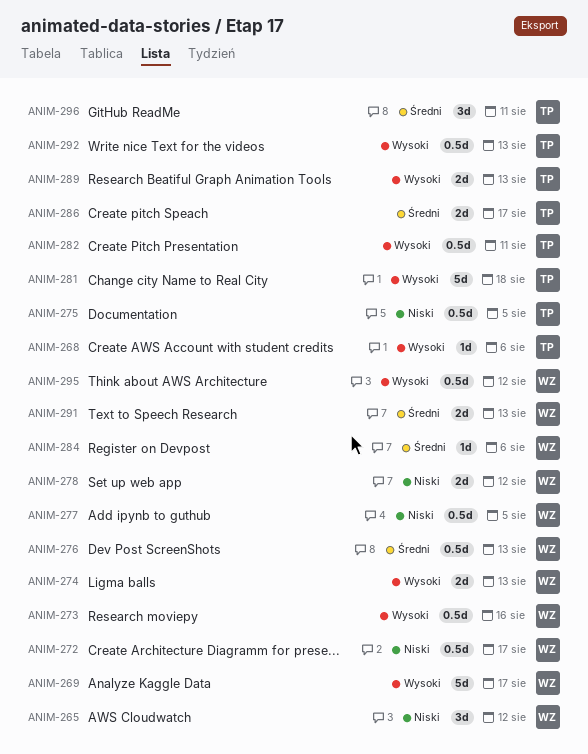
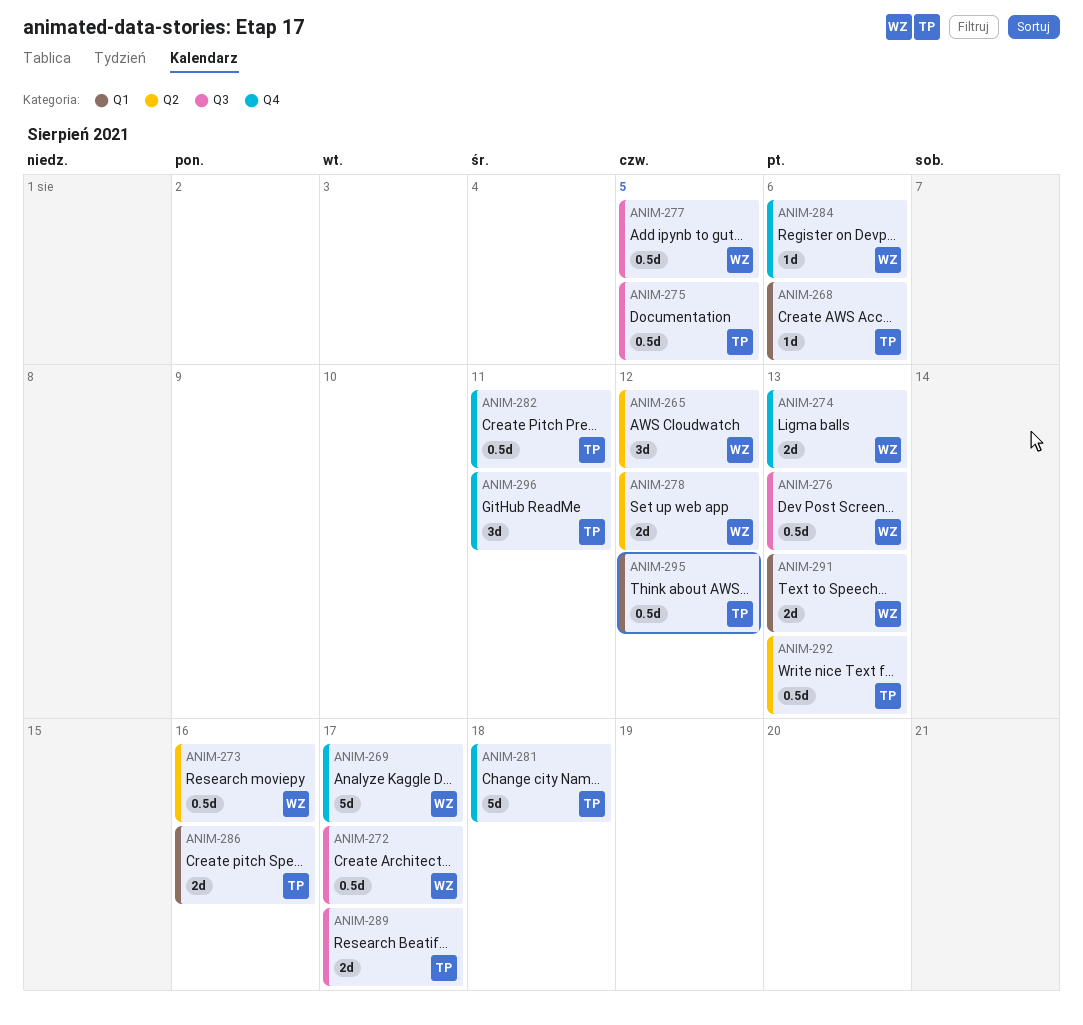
ANIM-286, due: Aug 17 -> Aug 16
ANIM-289, due: Aug 13 -> Aug 17
ANIM-295, owner: WZ -> TP

